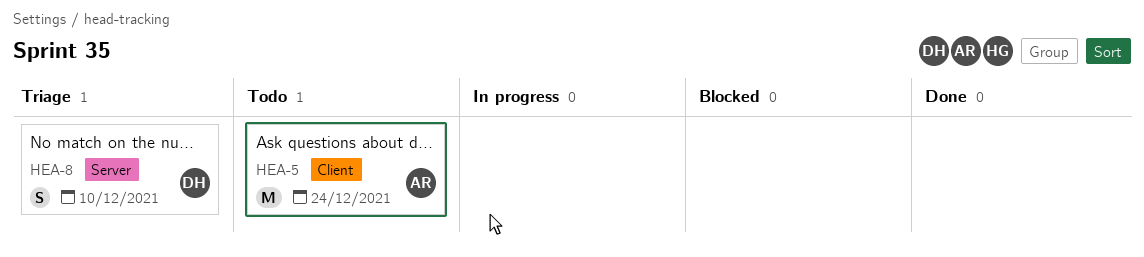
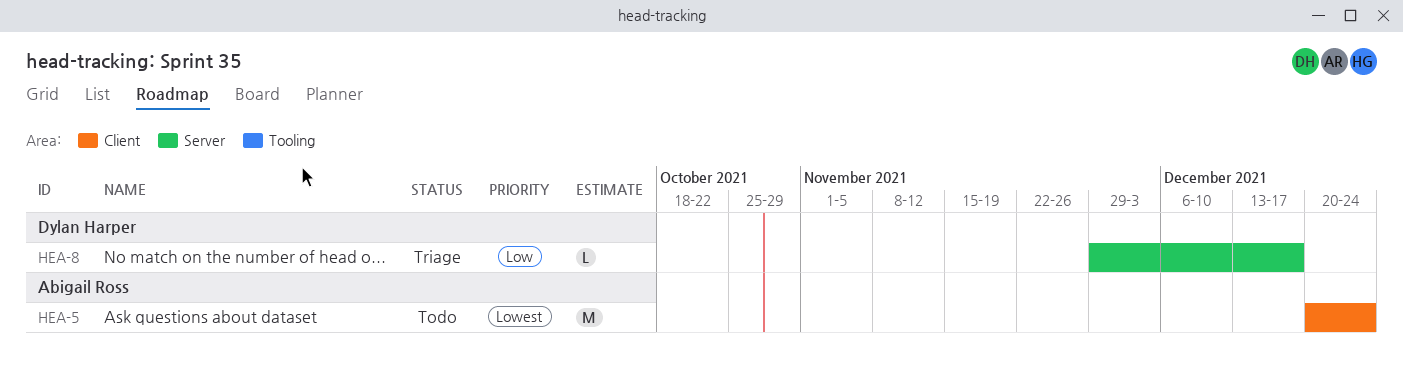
HEA-8, estimate: S -> L
HEA-8, due: Dec 10 -> Dec 17

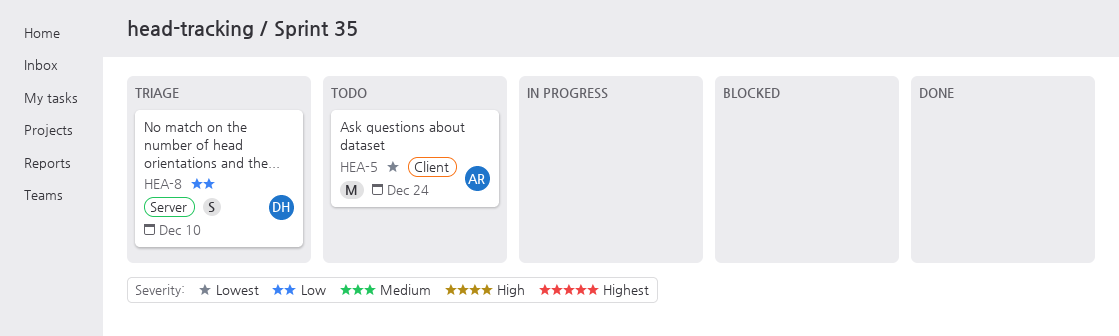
HEA-8, estimate: L -> S
HEA-8, due: Dec 17 -> Dec 10

